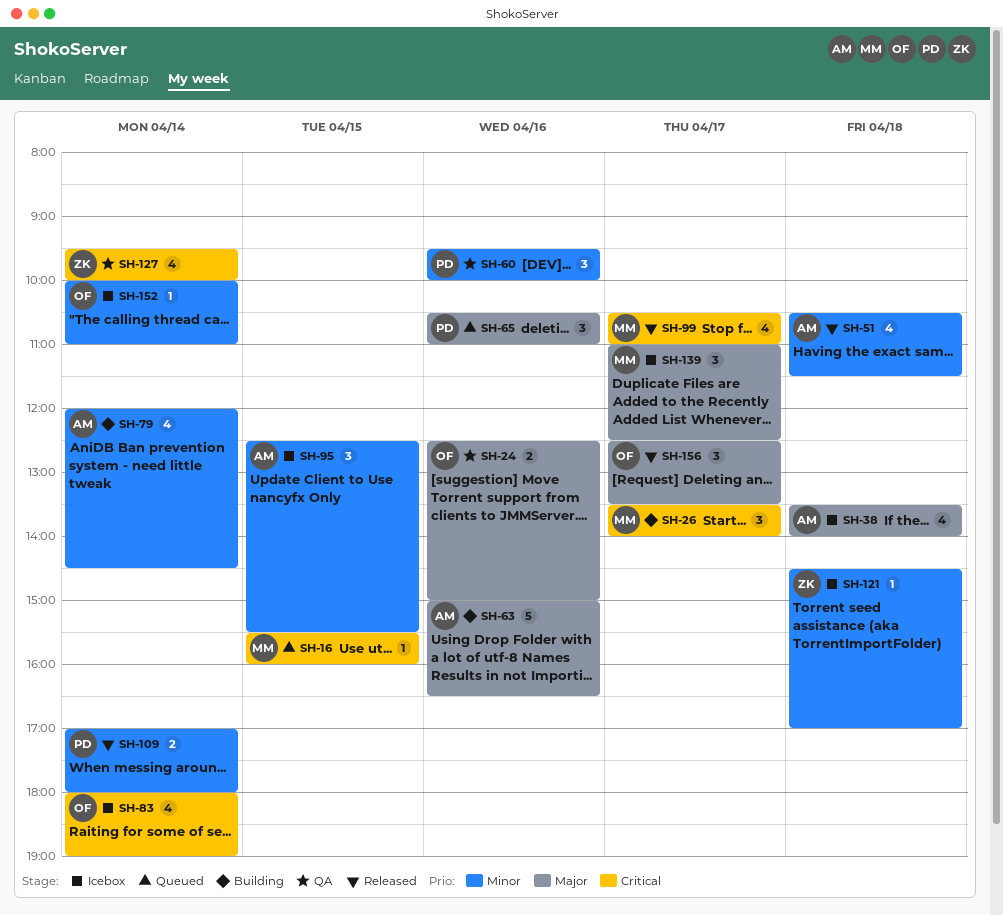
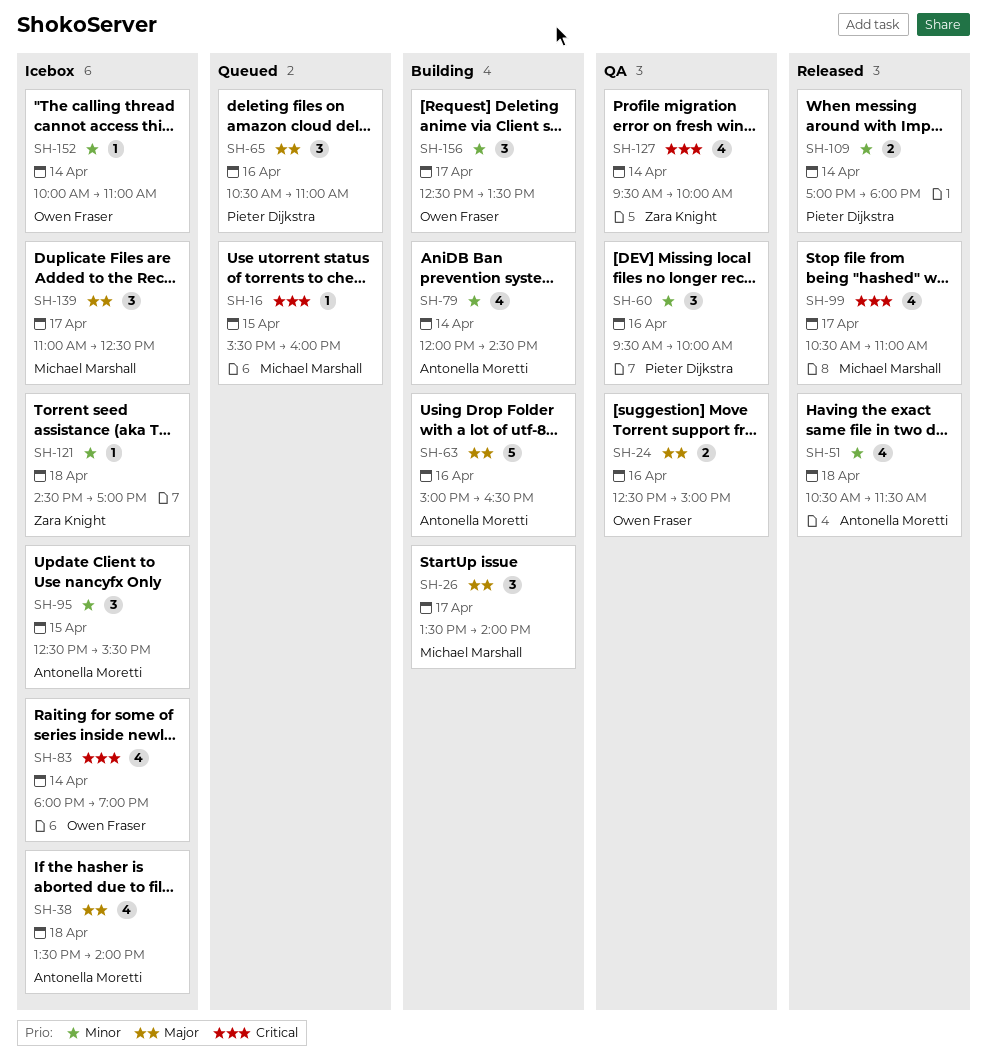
SH-26, priority: Critical -> Major
SH-156, status: Released -> Building
SH-156, priority: Major -> Minor

